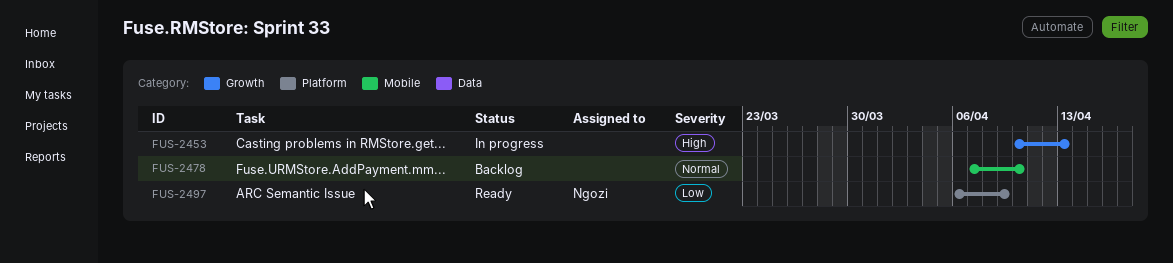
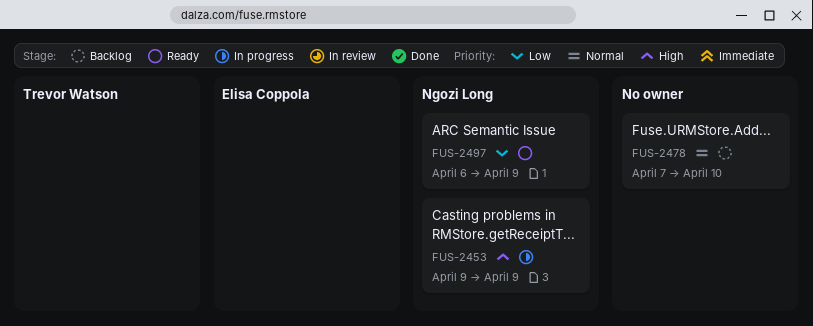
FUS-2453, owner: none -> Ngozi Long
FUS-2453, start: Apr 10 -> Apr 9
FUS-2453, due: Apr 13 -> Apr 9

